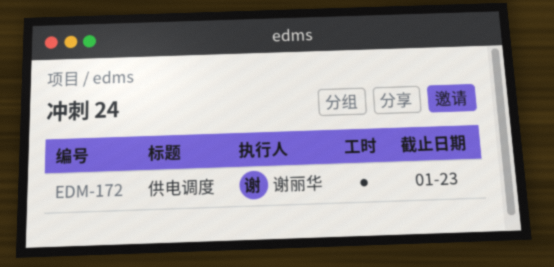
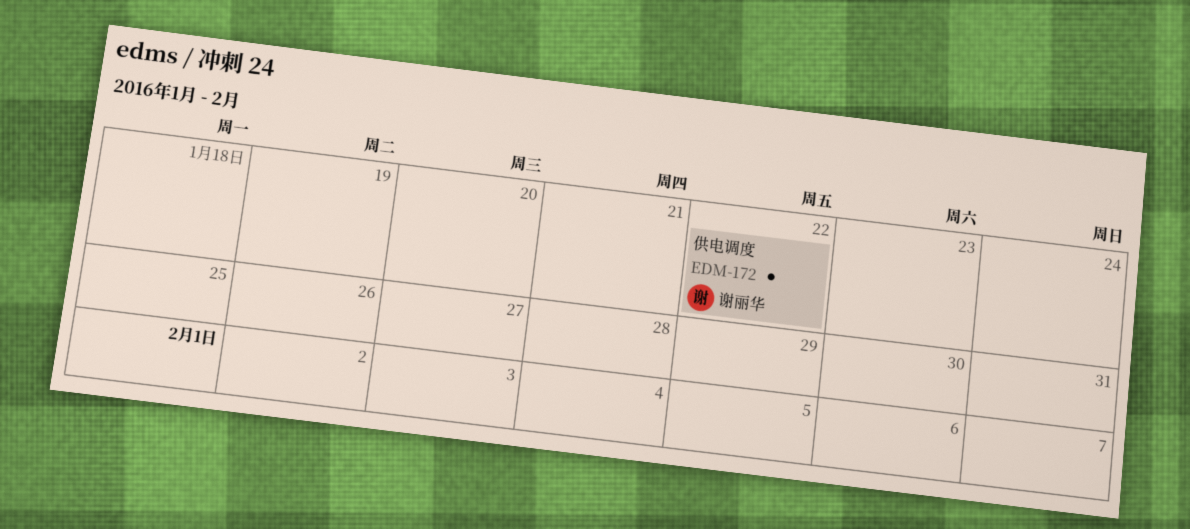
EDM-172, due: Jan 23 -> Jan 22

